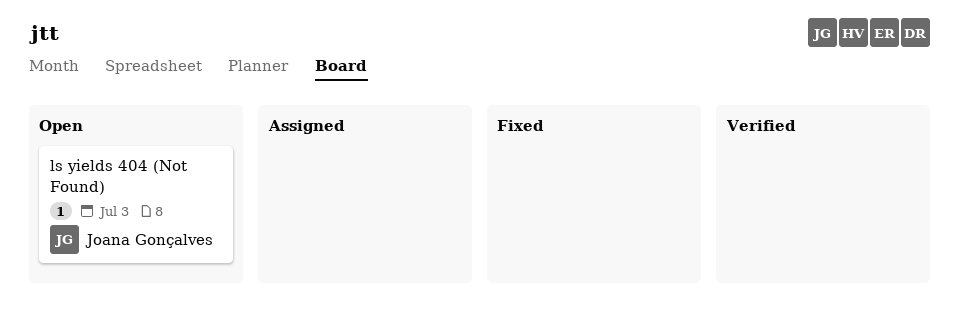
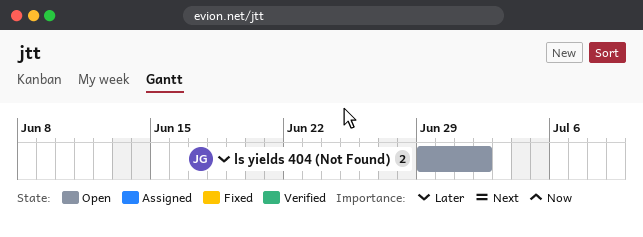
ls yields 404 (Not Found), estimate: 1 -> 2
ls yields 404 (Not Found), due: Jul 3 -> Jul 2

